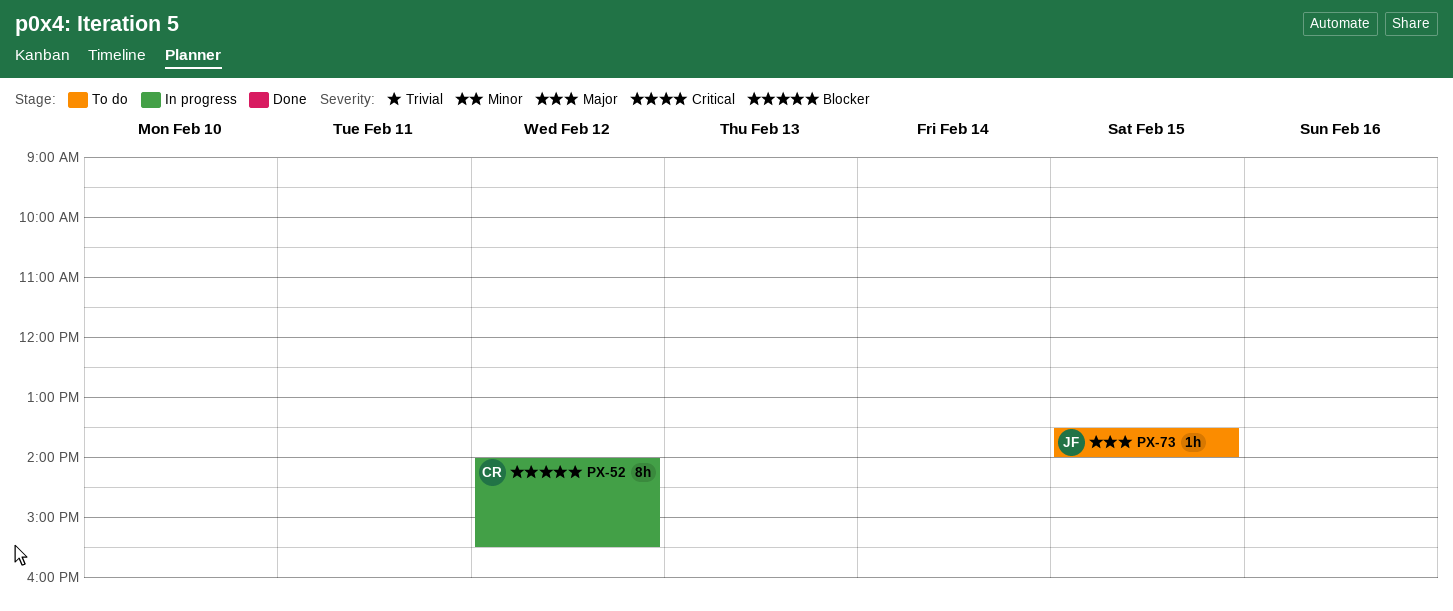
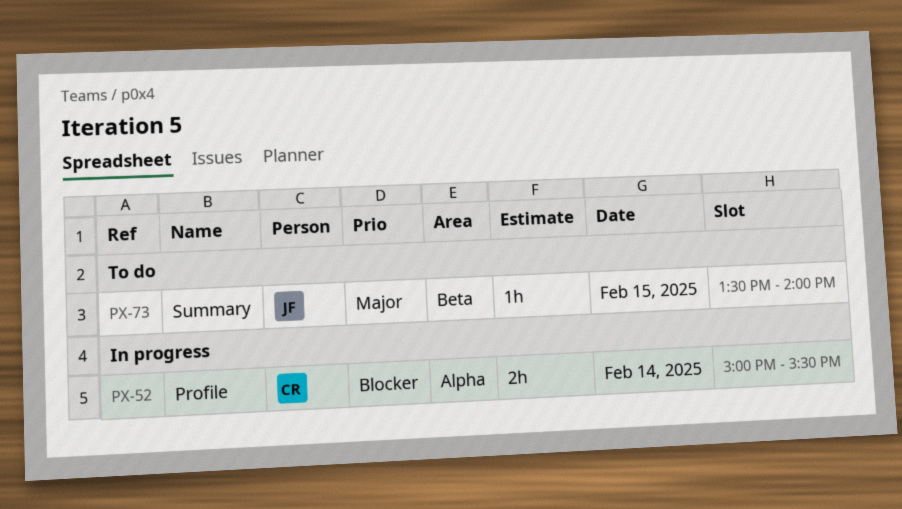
PX-52, estimate: 8h -> 2h
PX-52, day: Feb 12 -> Feb 14
PX-52, begins: 14:00 -> 15:00

